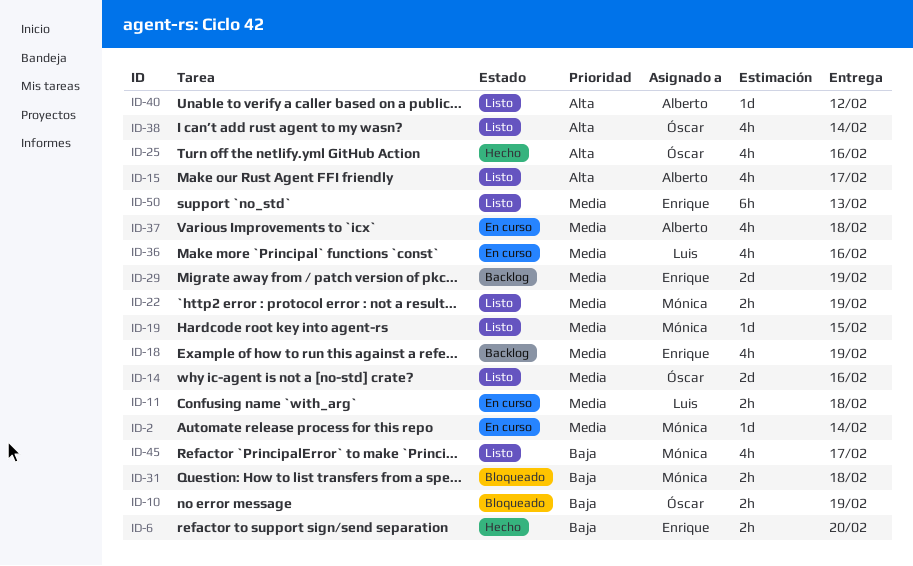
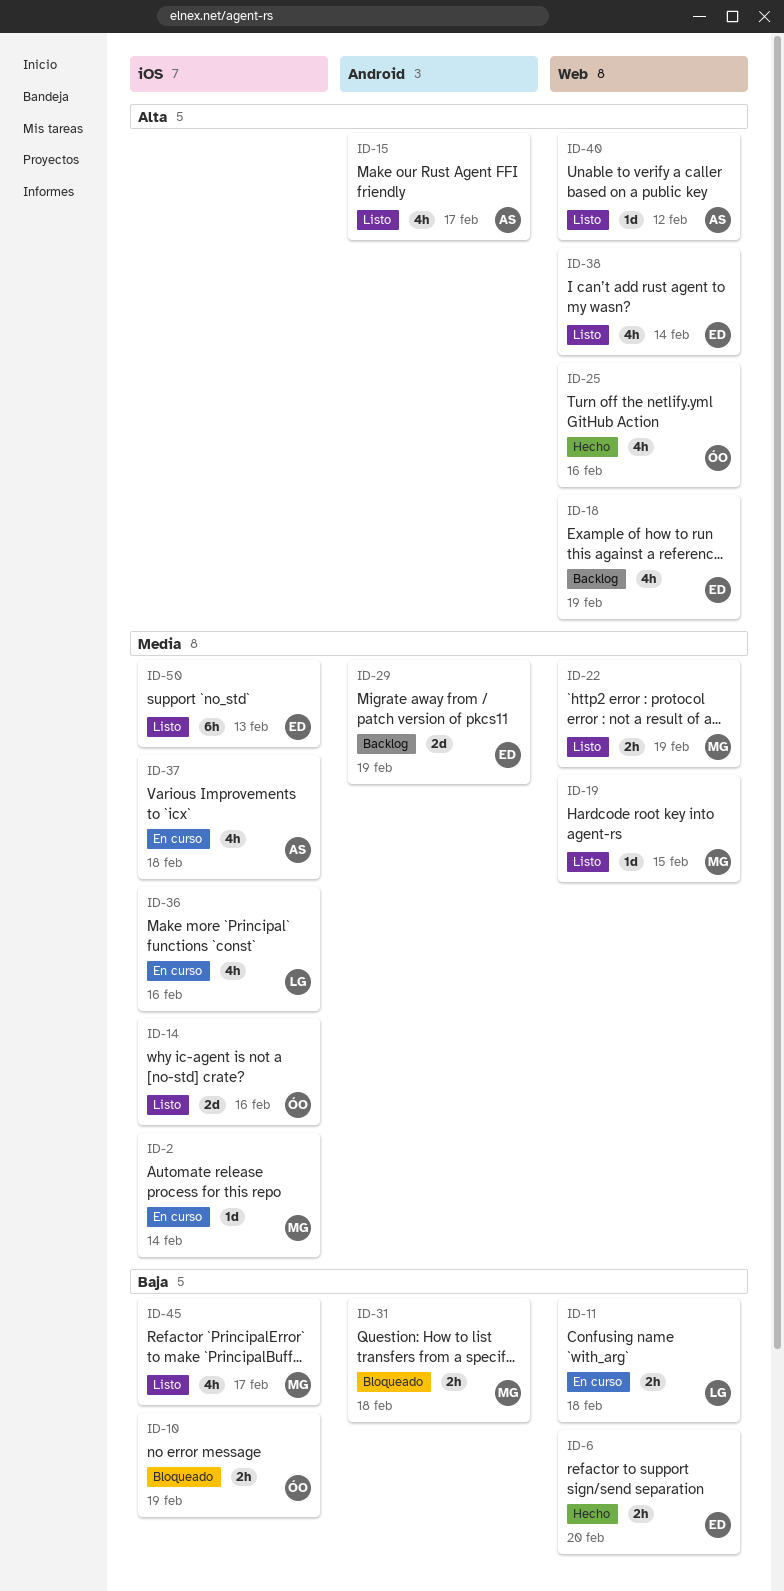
ID-11, priority: Media -> Baja
ID-18, priority: Media -> Alta
ID-38, owner: Óscar -> Enrique

